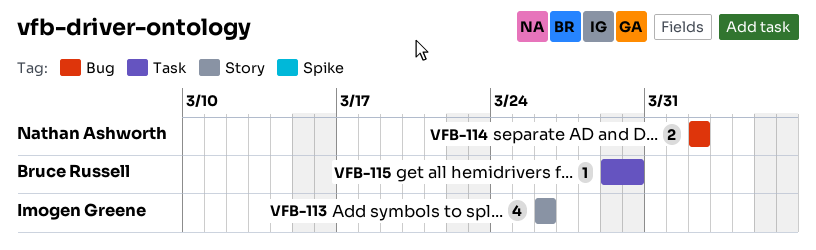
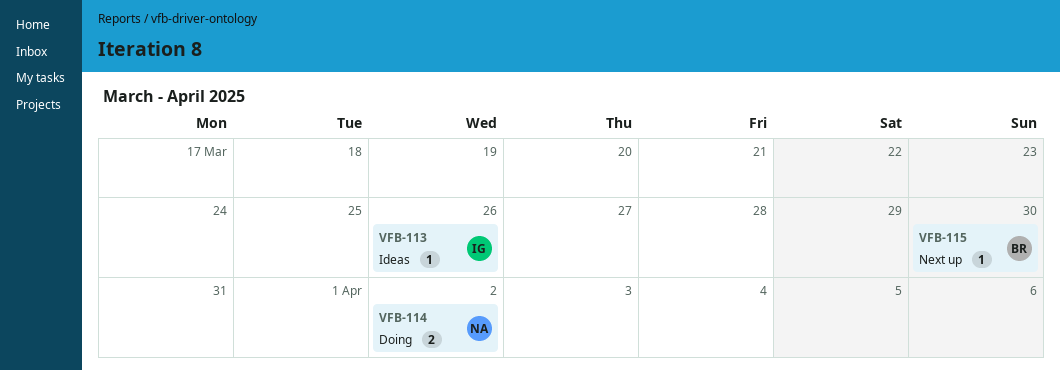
VFB-113, estimate: 4 -> 1

